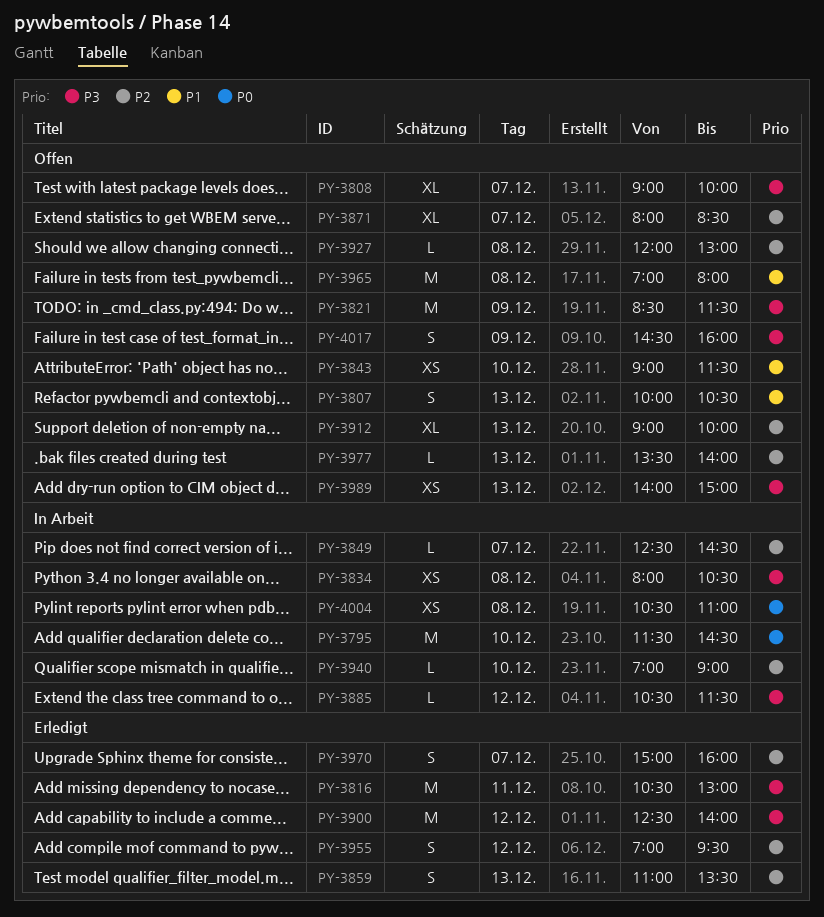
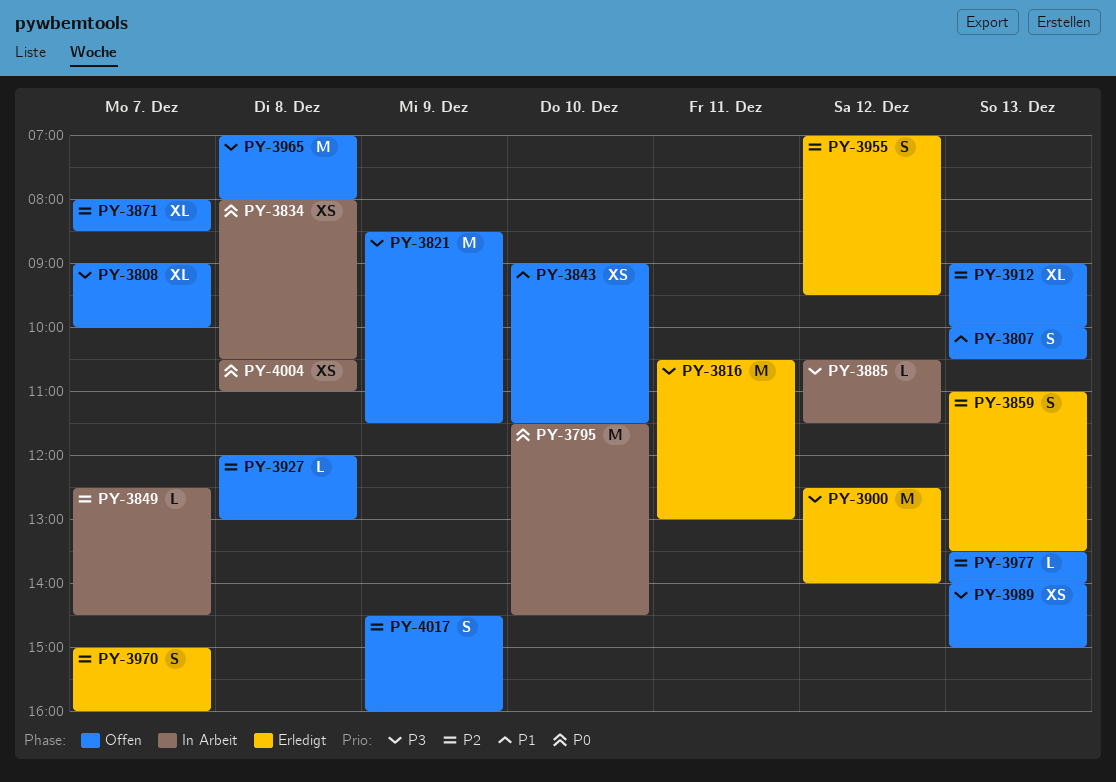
PY-3834, priority: P3 -> P0
PY-3940: present -> none
PY-3965, priority: P1 -> P3
PY-4017, priority: P3 -> P2

